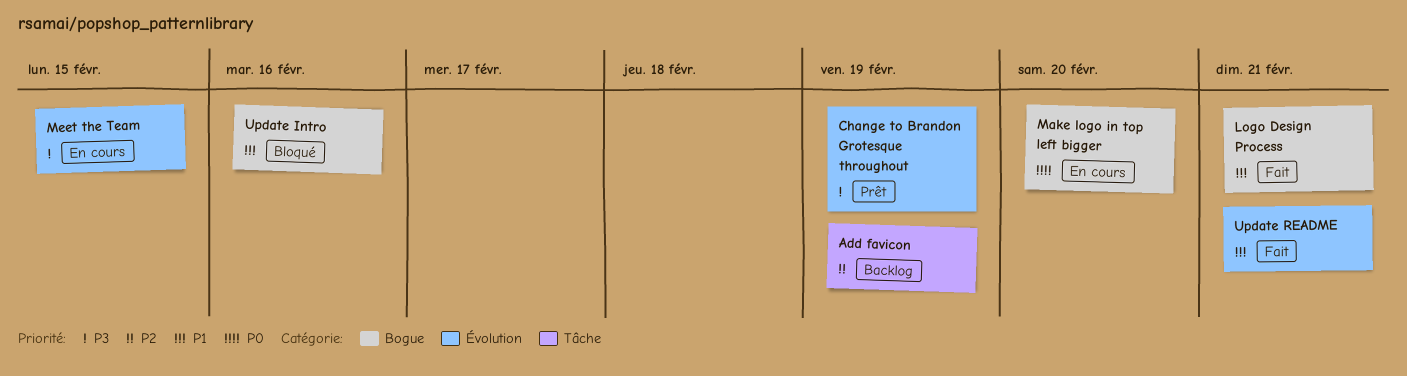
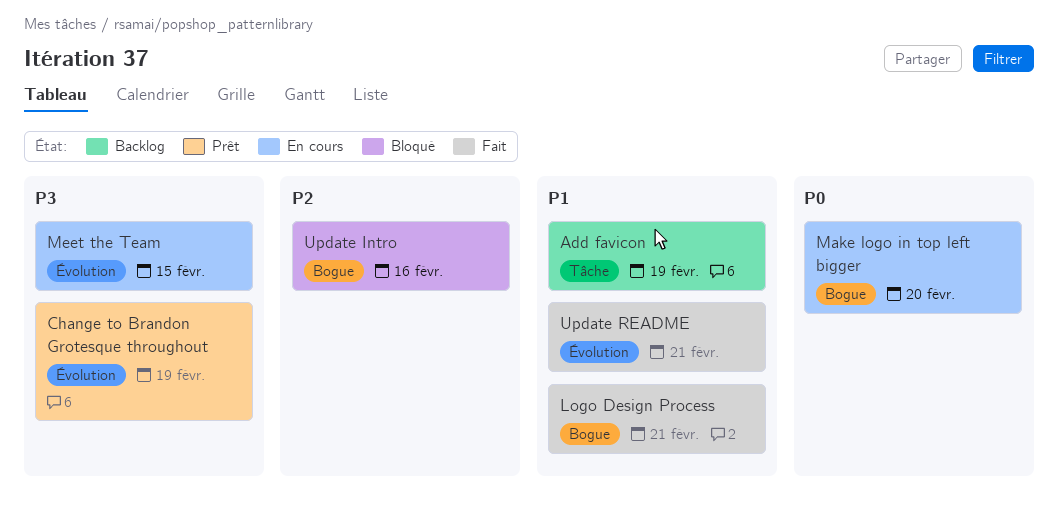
Add favicon, priority: P2 -> P1
Update Intro, priority: P1 -> P2

